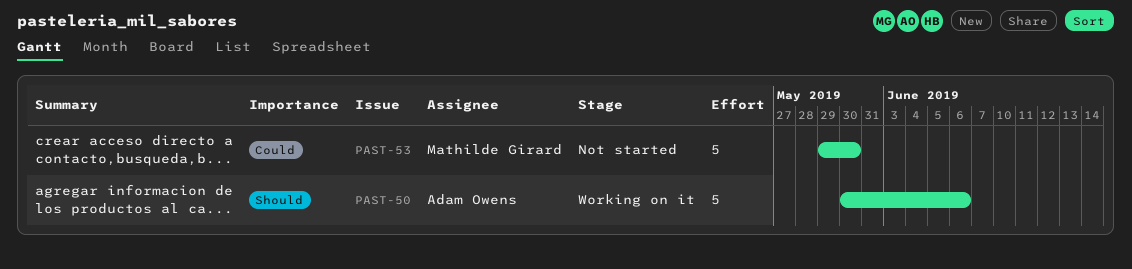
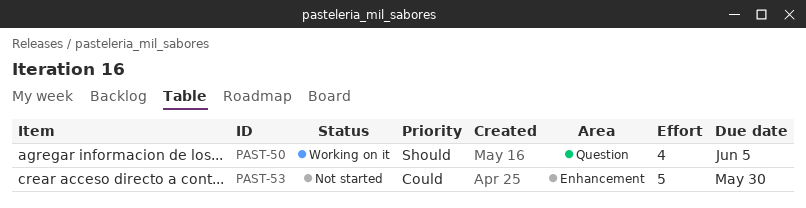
PAST-50, estimate: 5 -> 4
PAST-50, due: Jun 6 -> Jun 5

